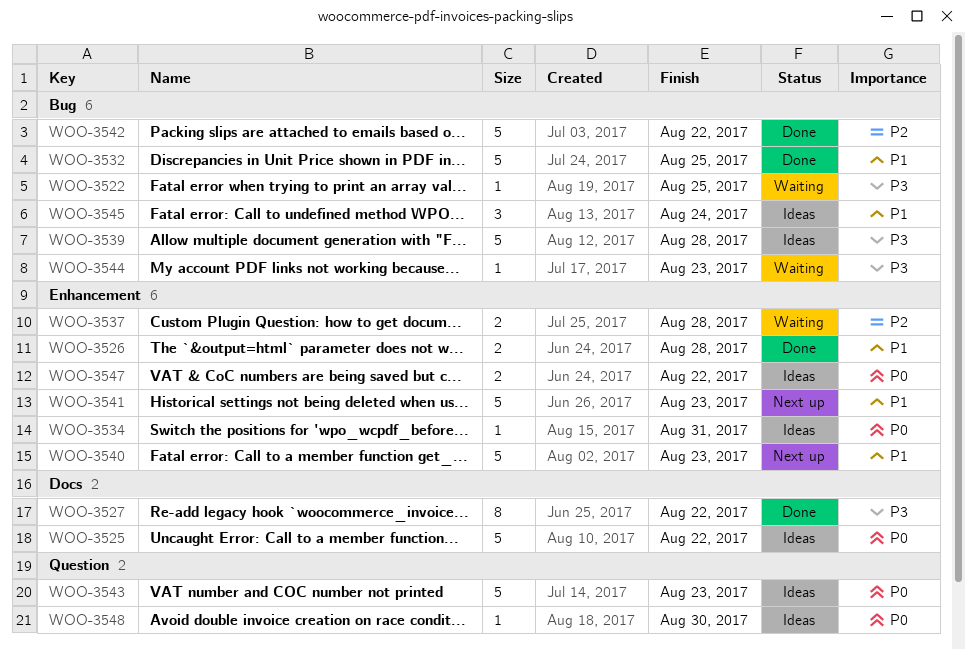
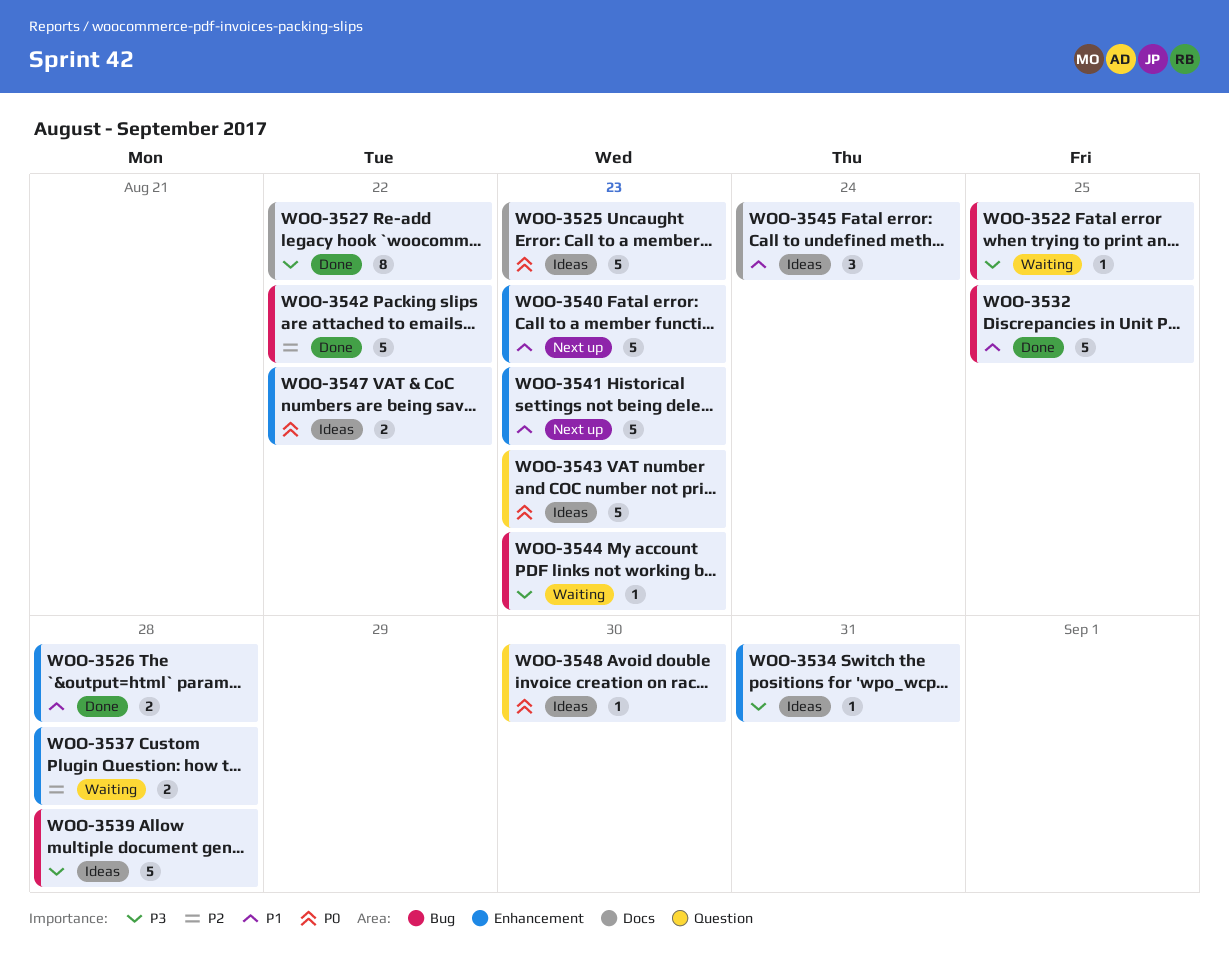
WOO-3525, due: Aug 22 -> Aug 23
WOO-3534, priority: P0 -> P3
WOO-3545, label: Bug -> Docs

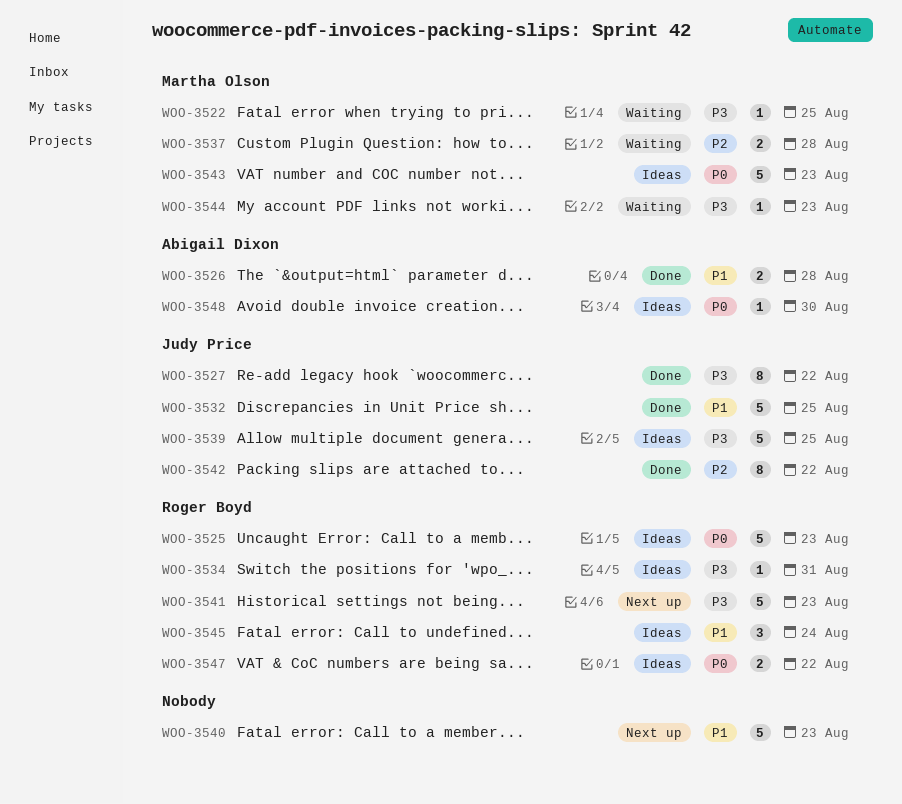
WOO-3539, due: Aug 28 -> Aug 25
WOO-3541, priority: P1 -> P3
WOO-3542, estimate: 5 -> 8

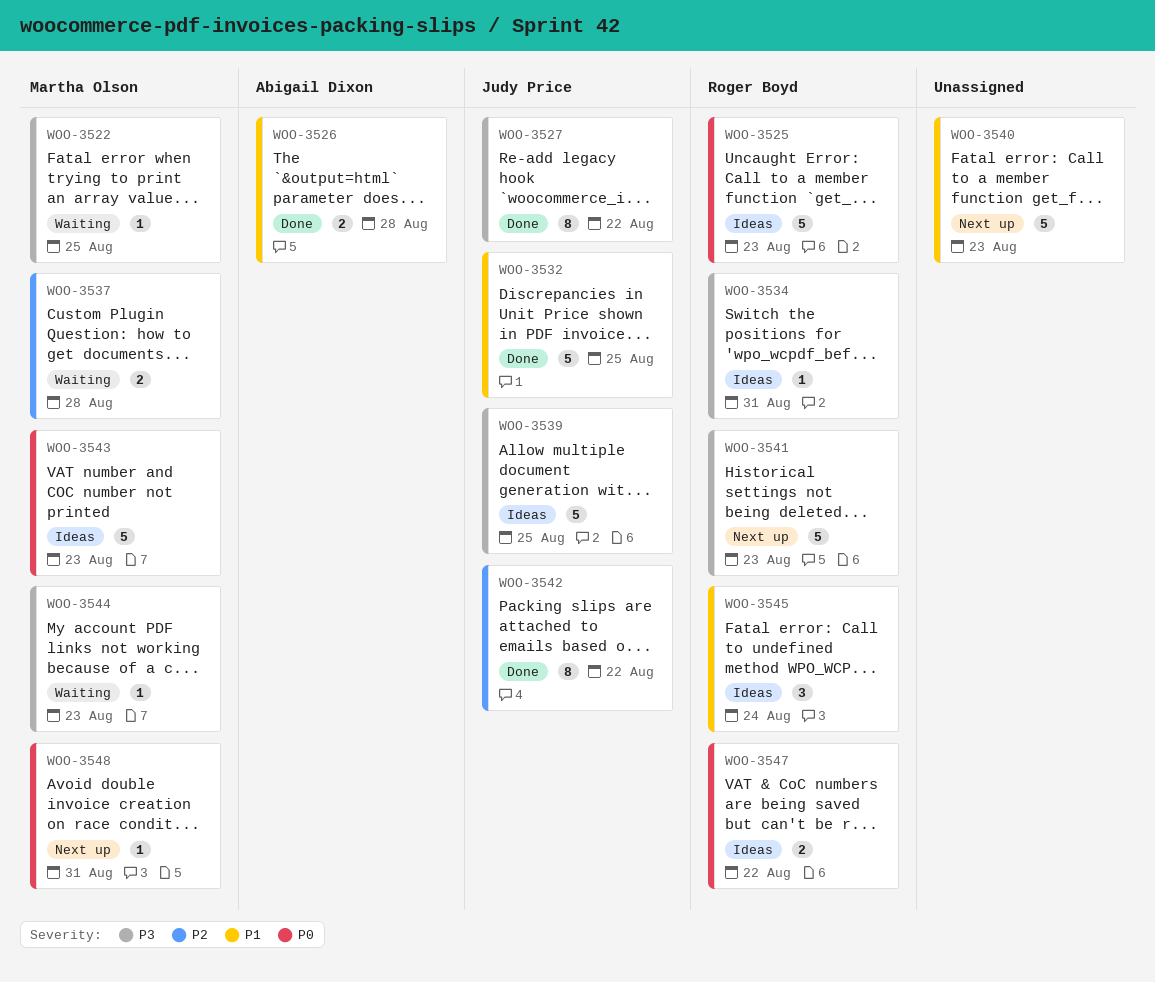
WOO-3548, status: Ideas -> Next up
WOO-3548, owner: Abigail Dixon -> Martha Olson
WOO-3548, due: Aug 30 -> Aug 31

